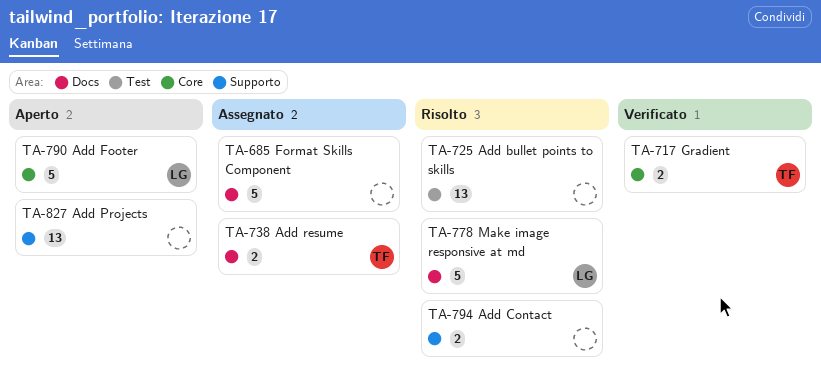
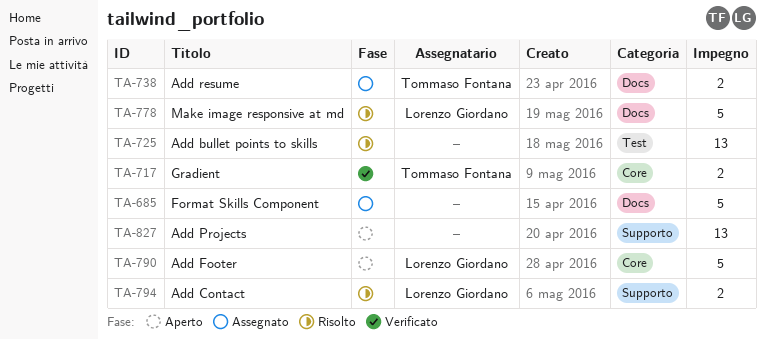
TA-794, owner: none -> Lorenzo Giordano

